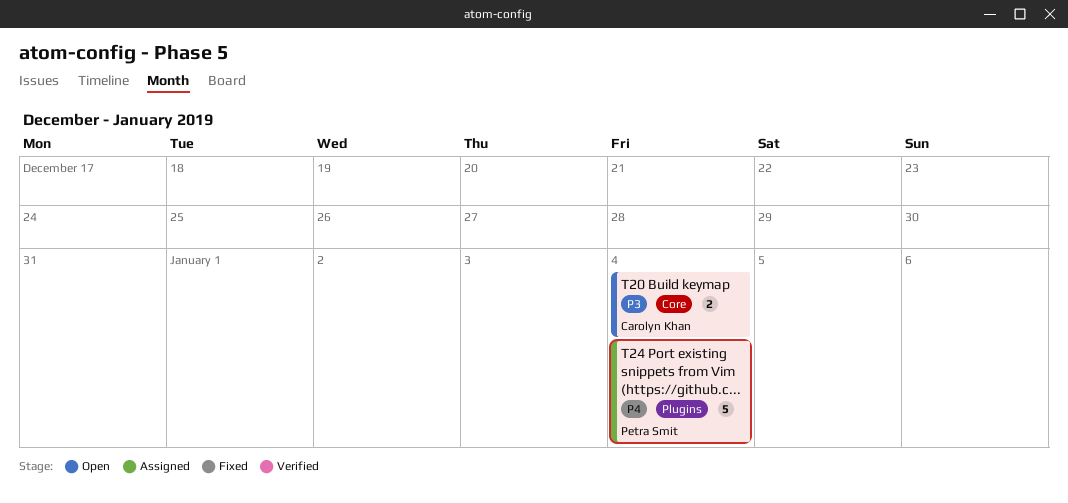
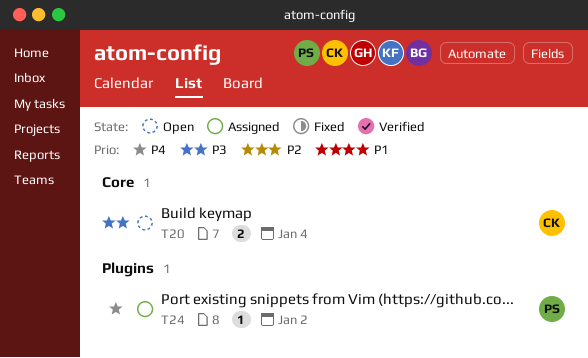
T24, estimate: 5 -> 1
T24, due: Jan 4 -> Jan 2

